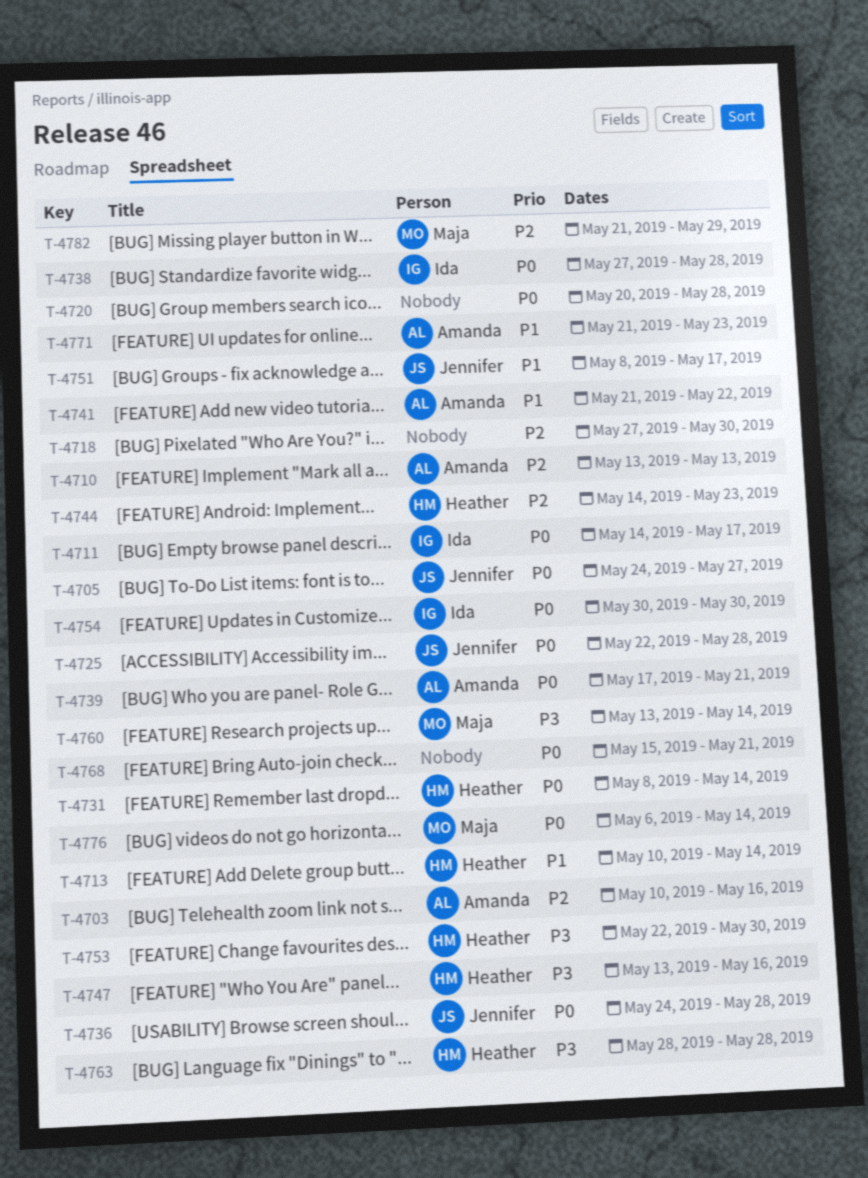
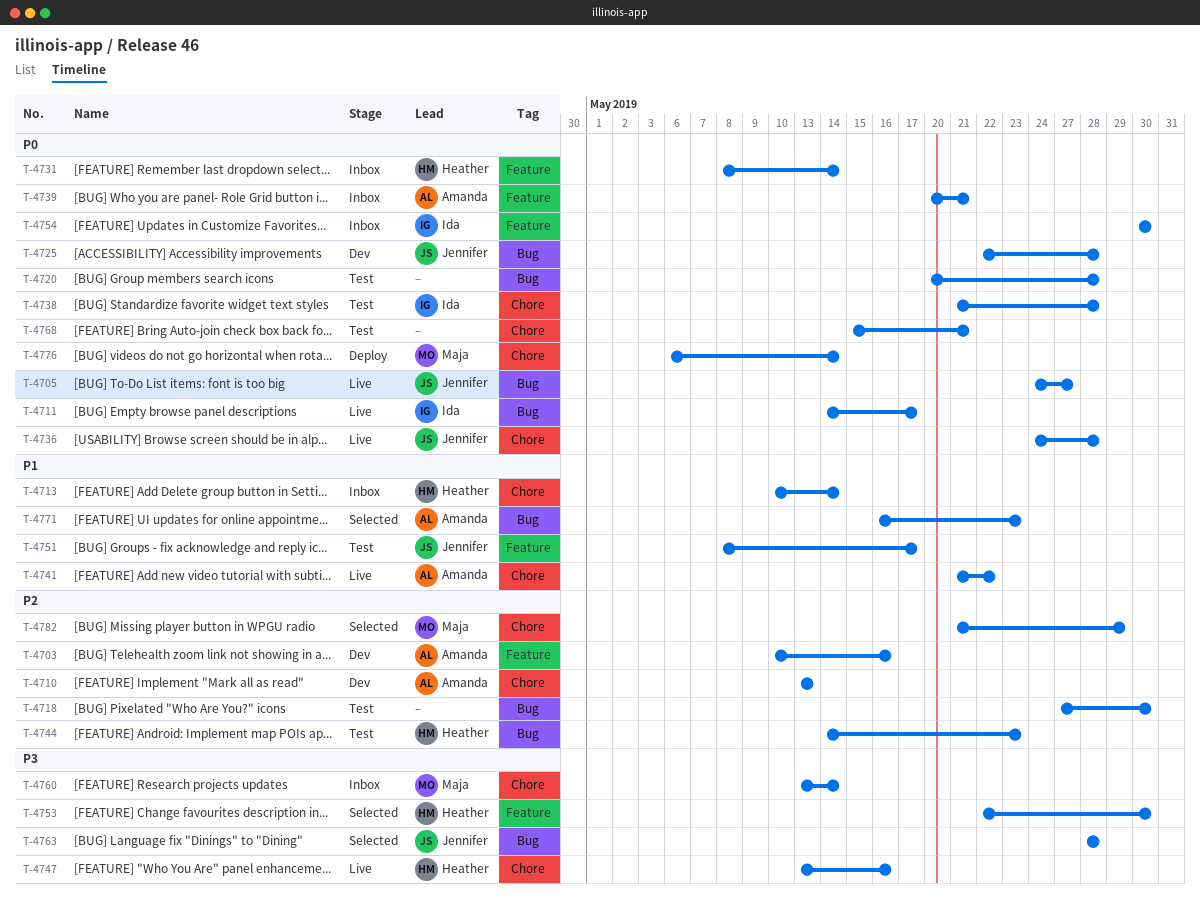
T-4738, start: May 27 -> May 21
T-4739, start: May 17 -> May 20
T-4763, owner: Heather -> Jennifer
T-4771, start: May 21 -> May 16

